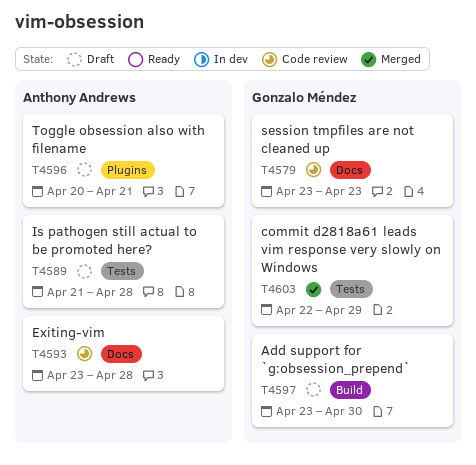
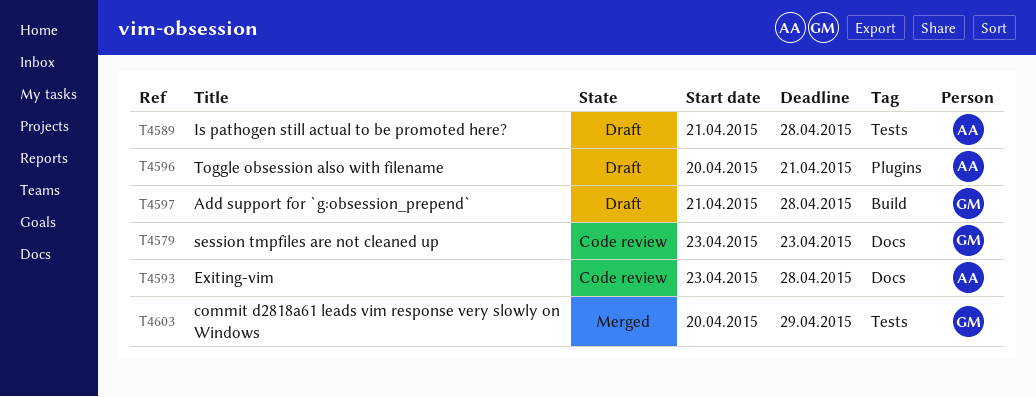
T4597, start: Apr 23 -> Apr 21
T4597, due: Apr 30 -> Apr 28
T4603, start: Apr 22 -> Apr 20

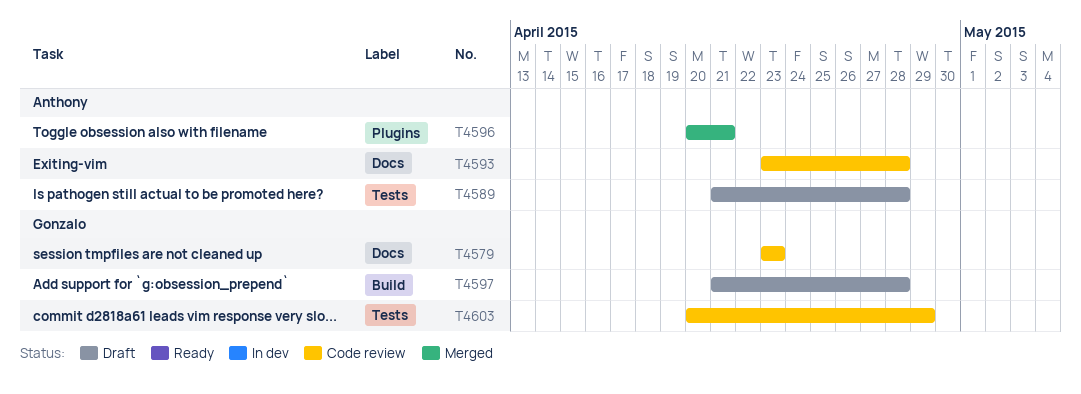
T4596, status: Draft -> Merged
T4603, status: Merged -> Code review

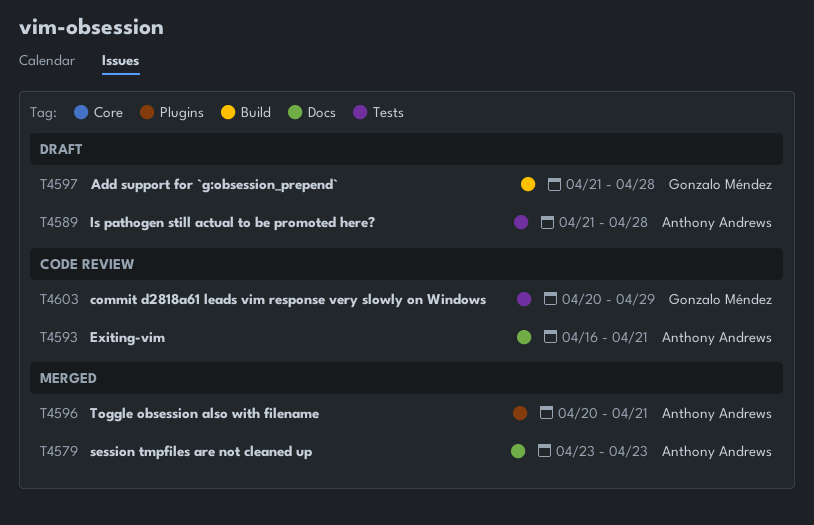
T4579, status: Code review -> Merged
T4579, owner: Gonzalo Méndez -> Anthony Andrews
T4593, start: Apr 23 -> Apr 16
T4593, due: Apr 28 -> Apr 21

